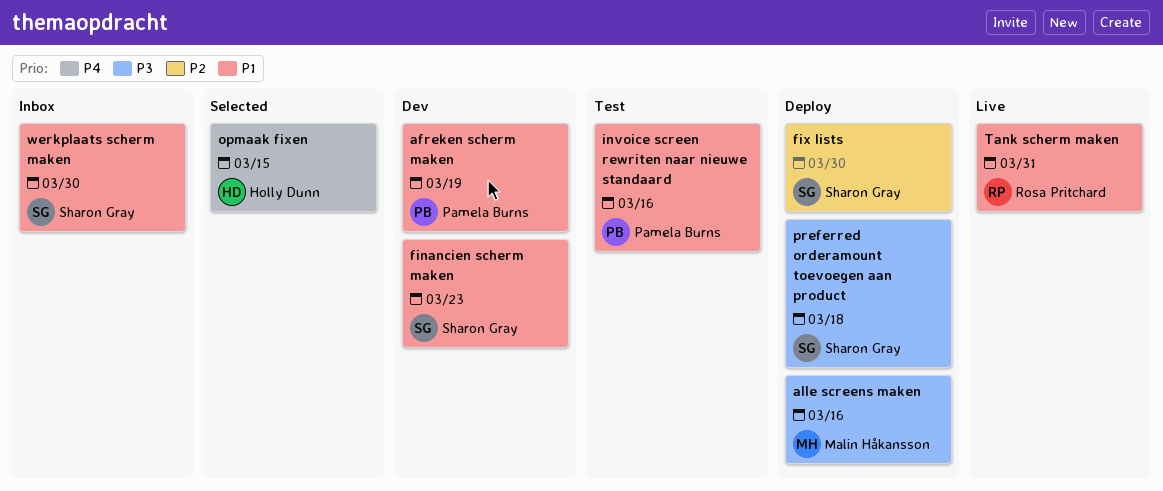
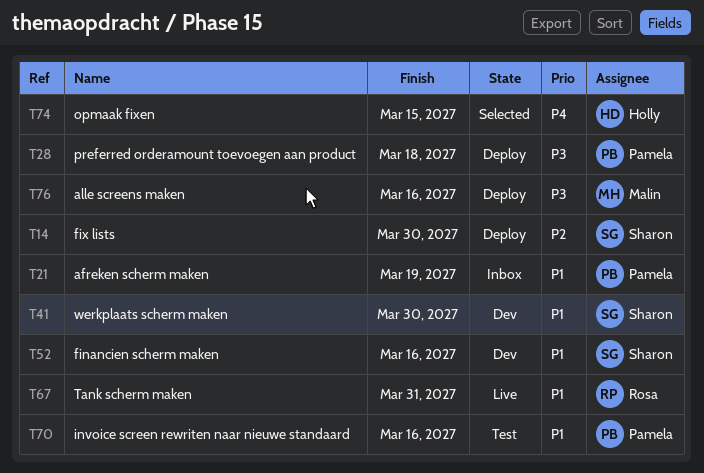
afreken scherm maken, status: Dev -> Inbox
financien scherm maken, due: Mar 23 -> Mar 16
preferred orderamount toevoegen aan product, owner: Sharon Gray -> Pamela Burns
werkplaats scherm maken, status: Inbox -> Dev

